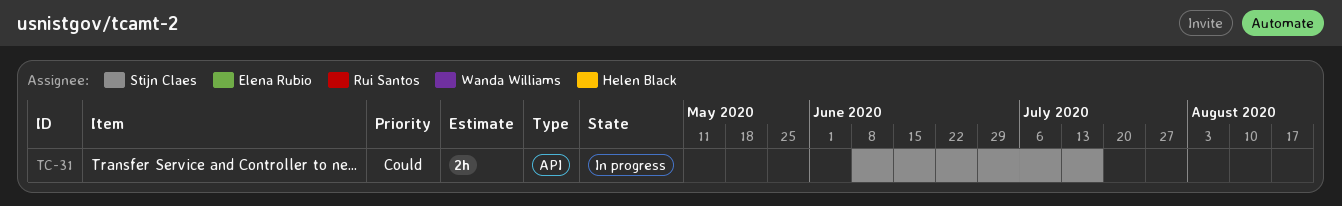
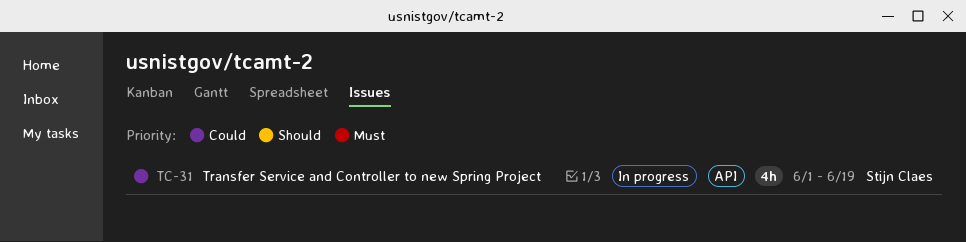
TC-31, estimate: 2h -> 4h
TC-31, start: Jun 8 -> Jun 1
TC-31, due: Jul 17 -> Jun 19

